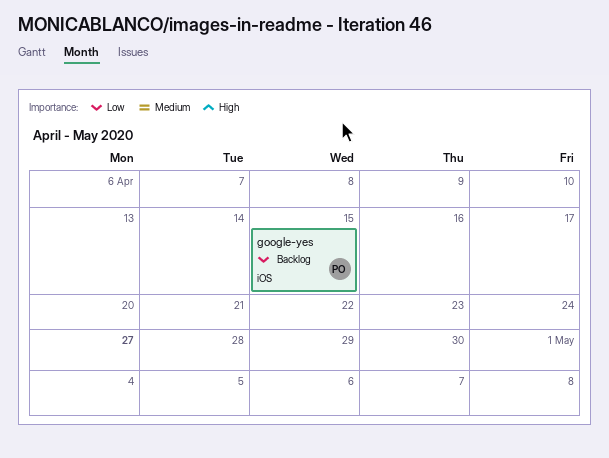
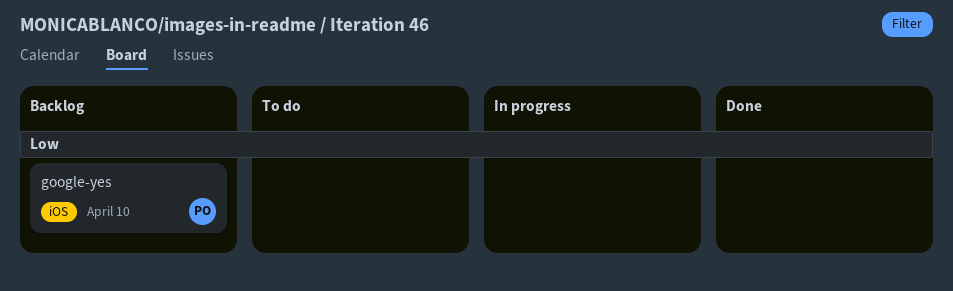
google-yes, due: Apr 15 -> Apr 10

